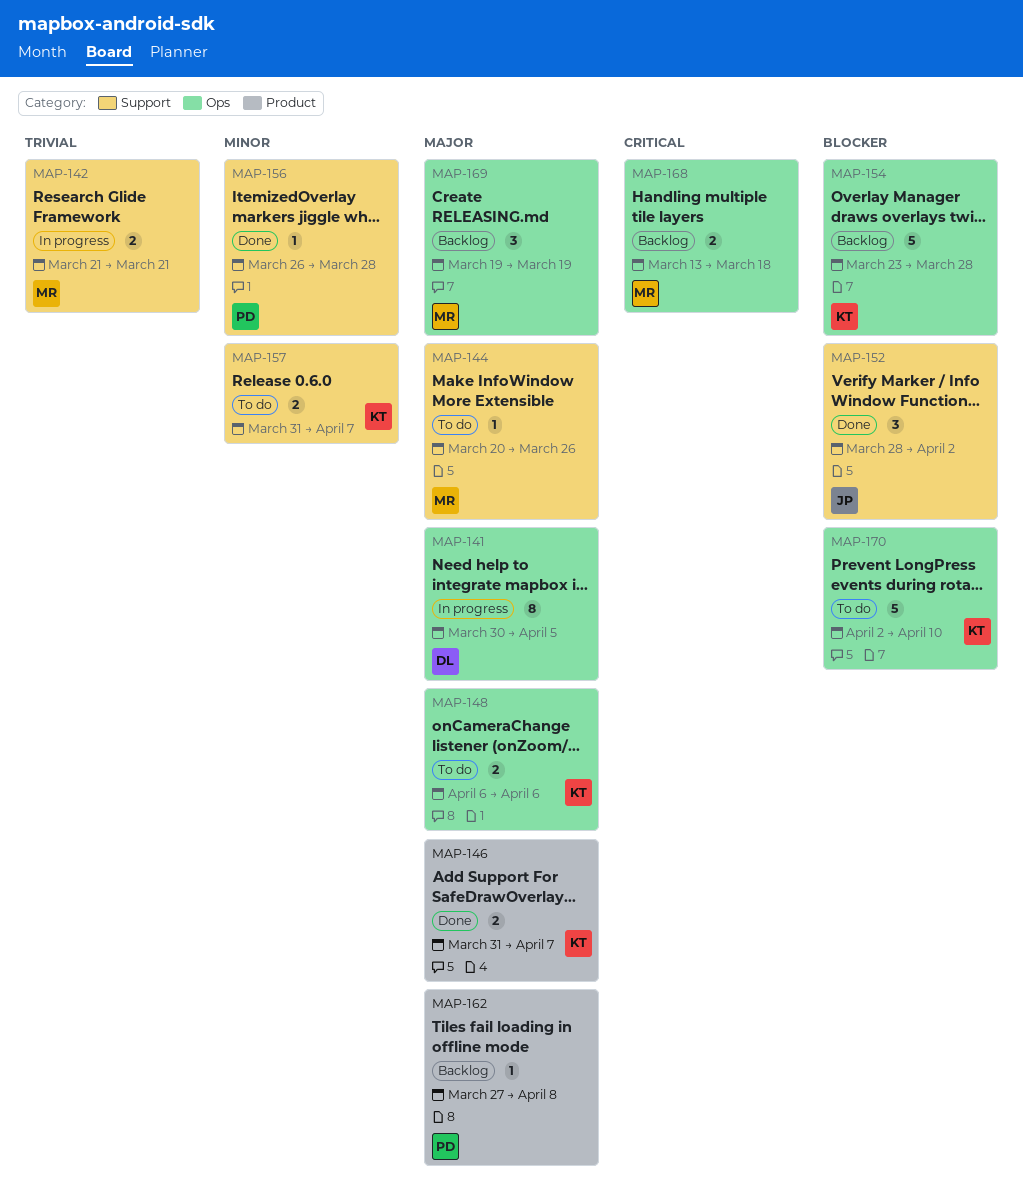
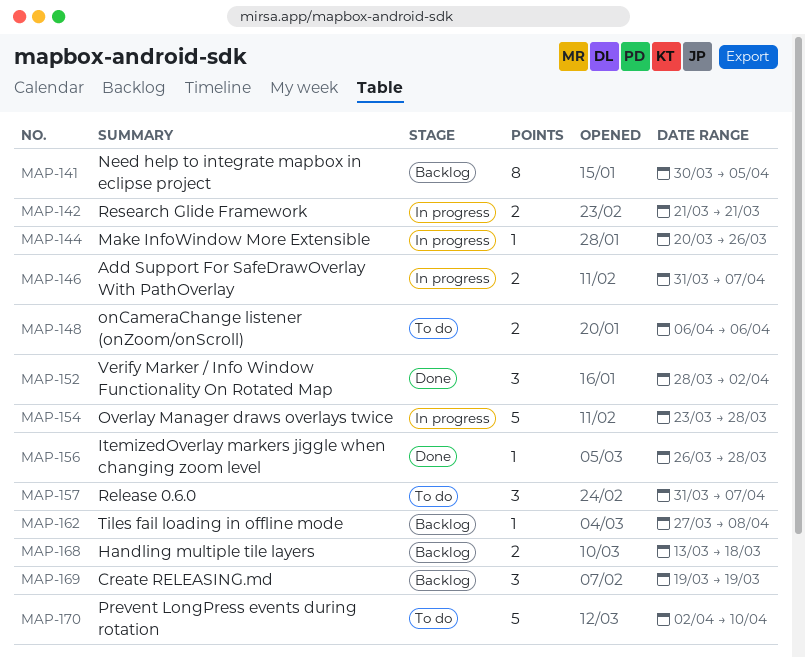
MAP-141, status: In progress -> Backlog
MAP-144, status: To do -> In progress
MAP-146, status: Done -> In progress
MAP-154, status: Backlog -> In progress
MAP-157, estimate: 2 -> 3

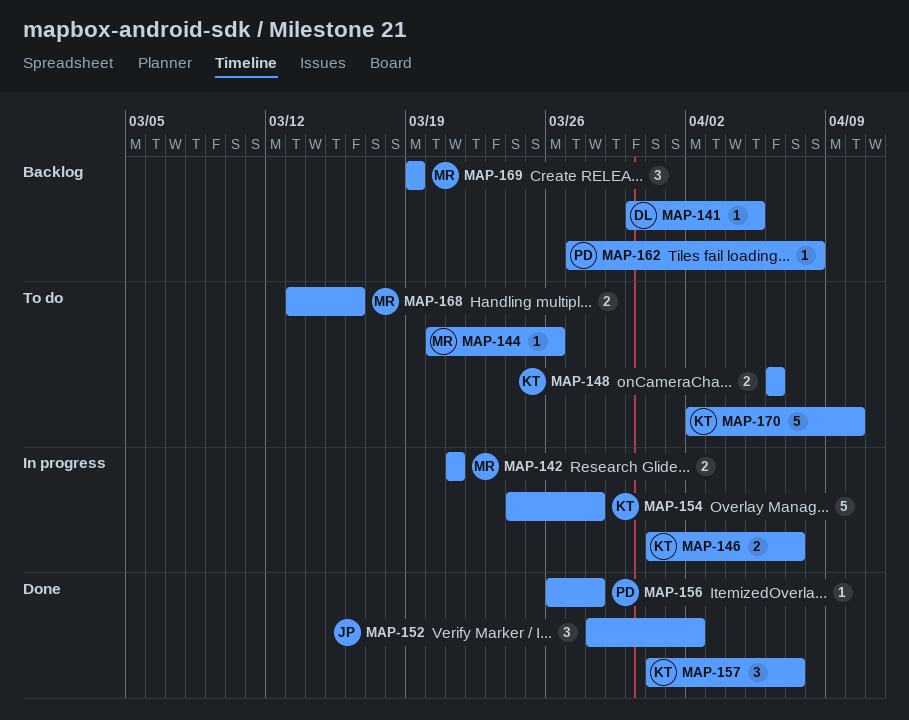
MAP-141, estimate: 8 -> 1
MAP-144, status: In progress -> To do
MAP-154, start: Mar 23 -> Mar 24
MAP-157, status: To do -> Done
MAP-168, status: Backlog -> To do
MAP-168, due: Mar 18 -> Mar 16

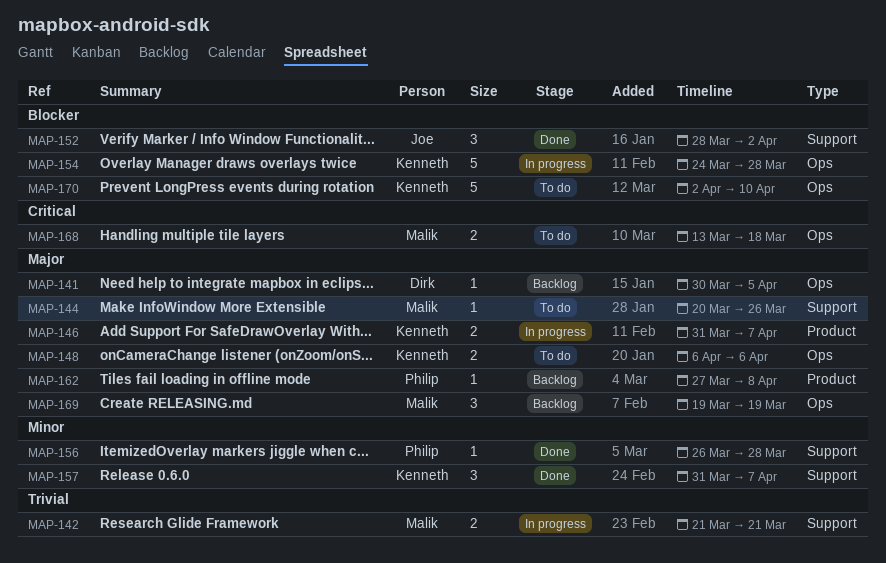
MAP-168, due: Mar 16 -> Mar 18

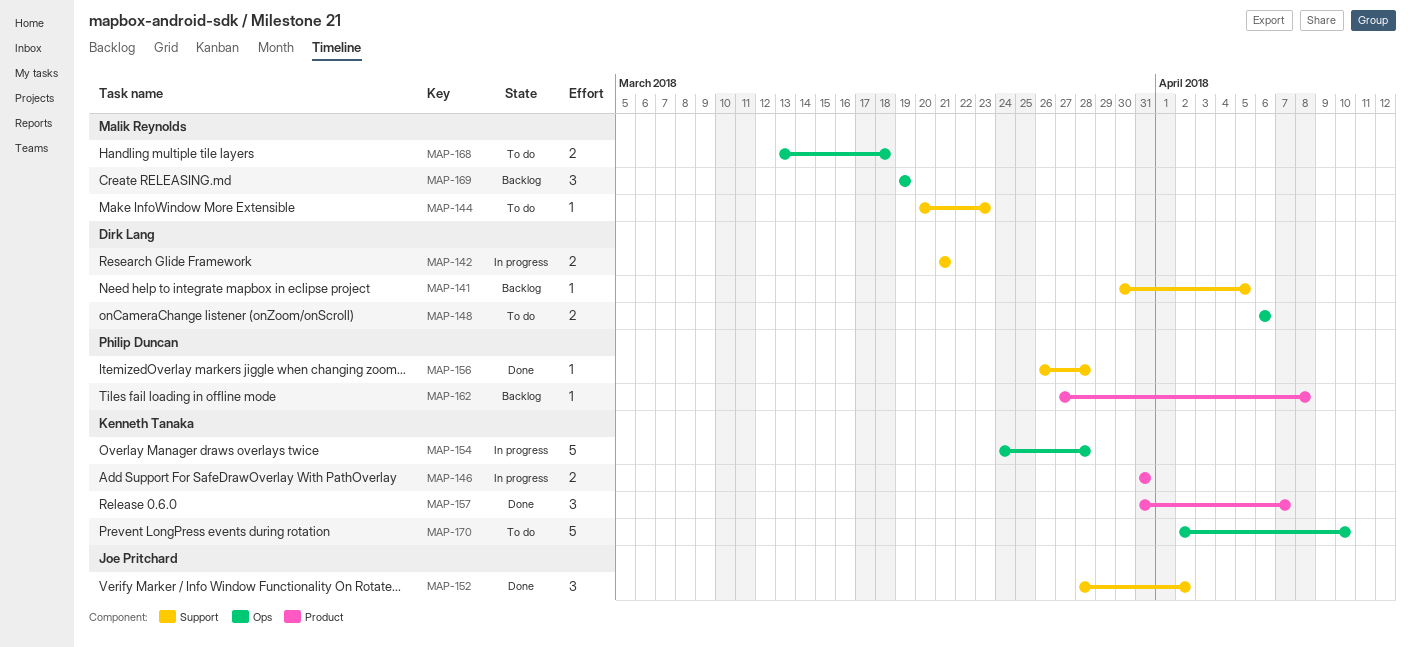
MAP-141, label: Ops -> Support
MAP-142, owner: Malik Reynolds -> Dirk Lang
MAP-144, due: Mar 26 -> Mar 23
MAP-146, due: Apr 7 -> Mar 31
MAP-148, owner: Kenneth Tanaka -> Dirk Lang
MAP-157, label: Support -> Product

